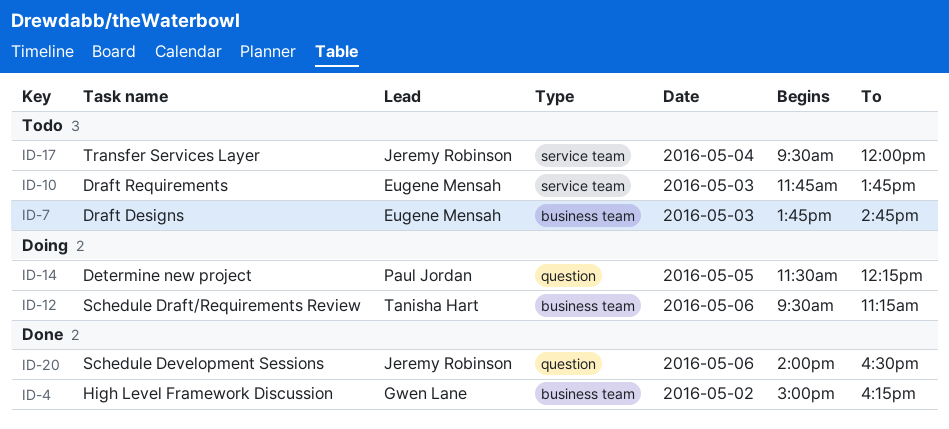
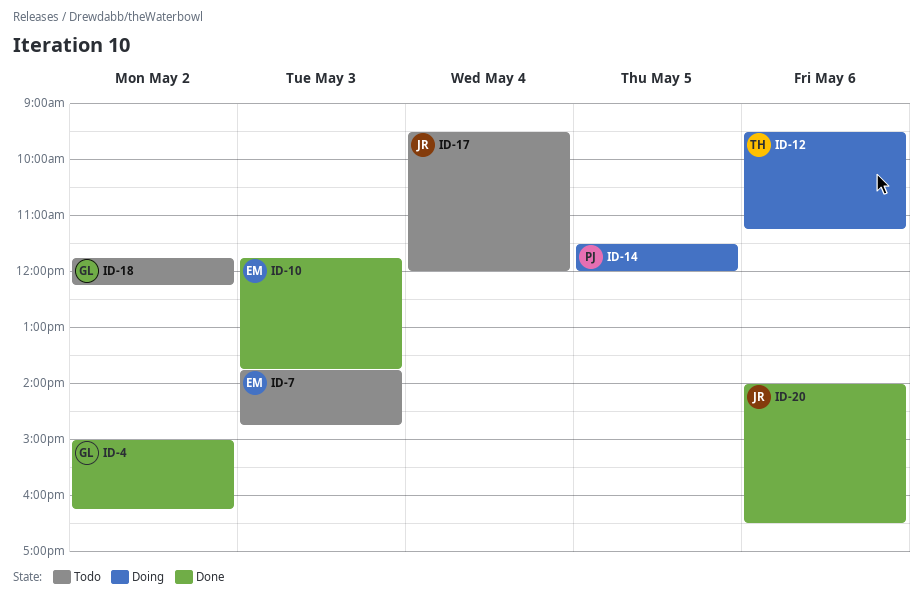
ID-10, status: Todo -> Done
ID-14, ends: 12:15 -> 12:00
ID-18: none -> present

